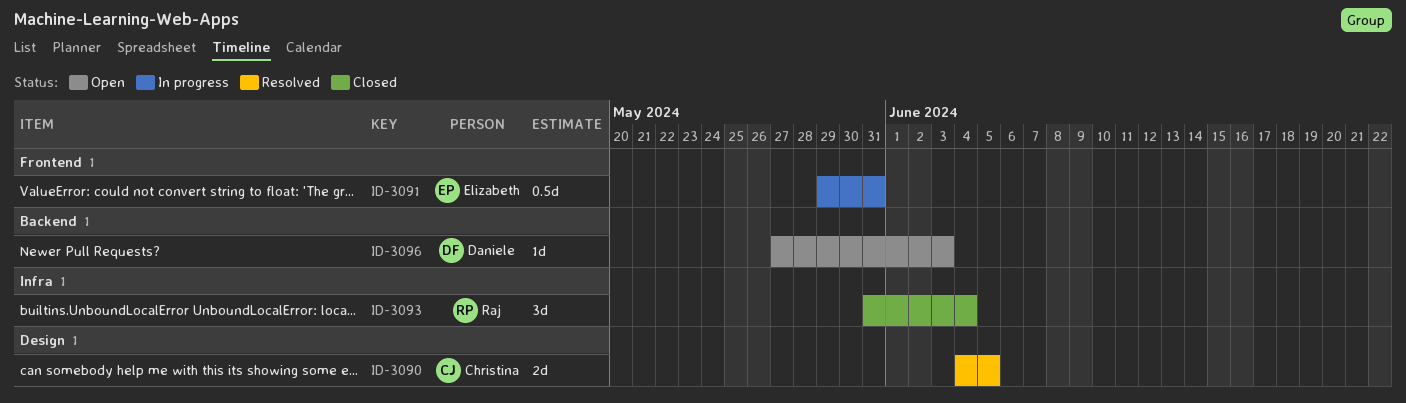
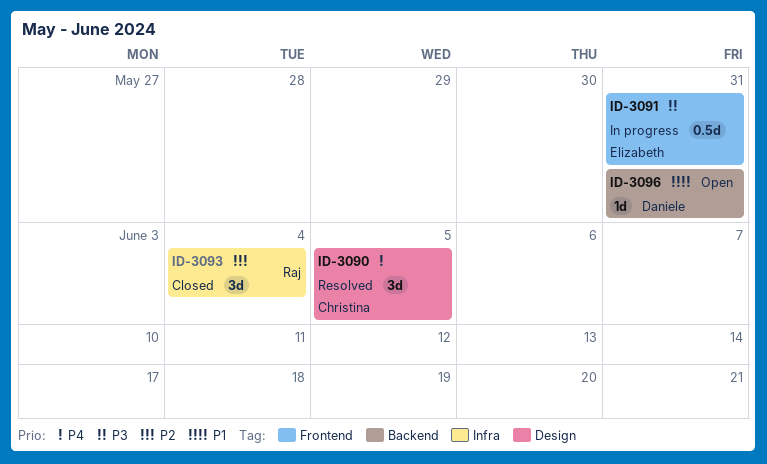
ID-3090, estimate: 2d -> 3d
ID-3096, due: Jun 3 -> May 31

